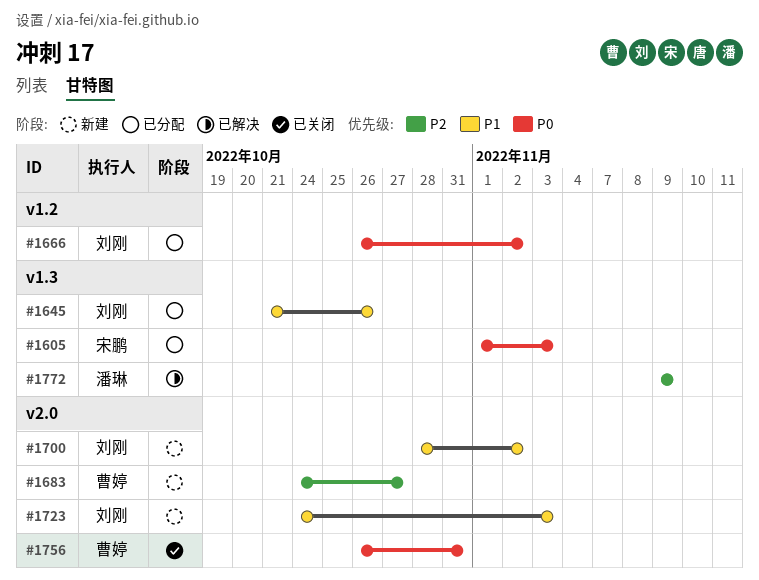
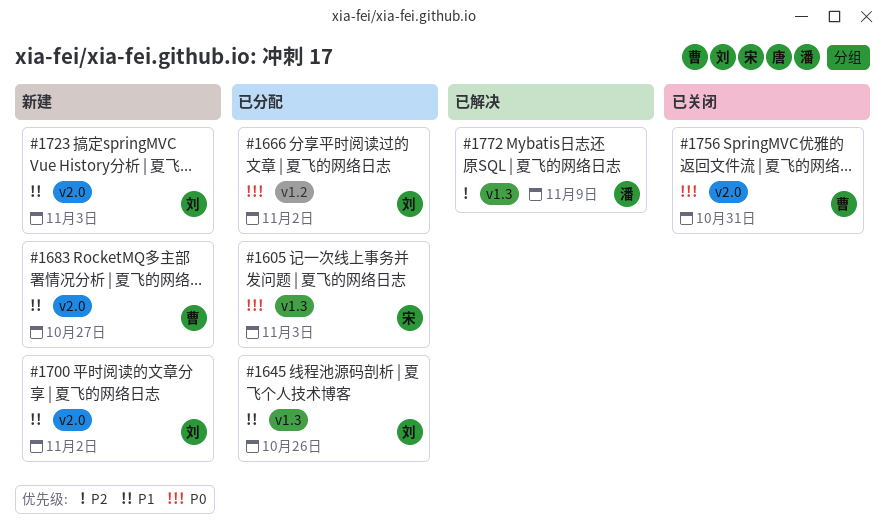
#1683, priority: P2 -> P1

